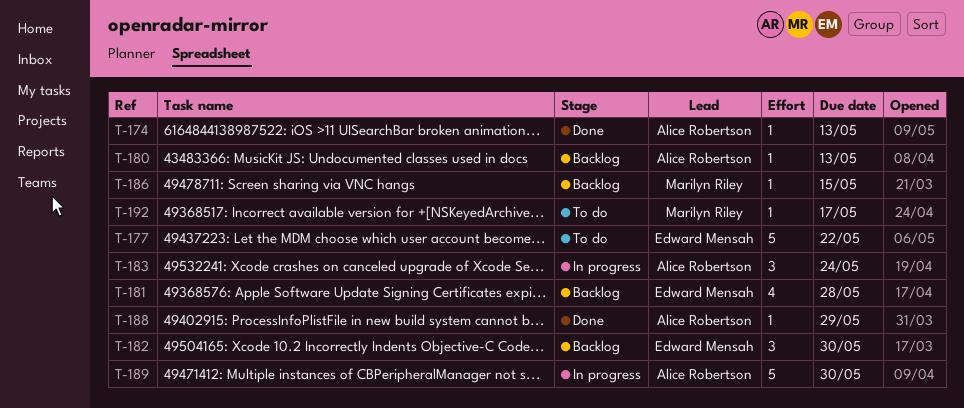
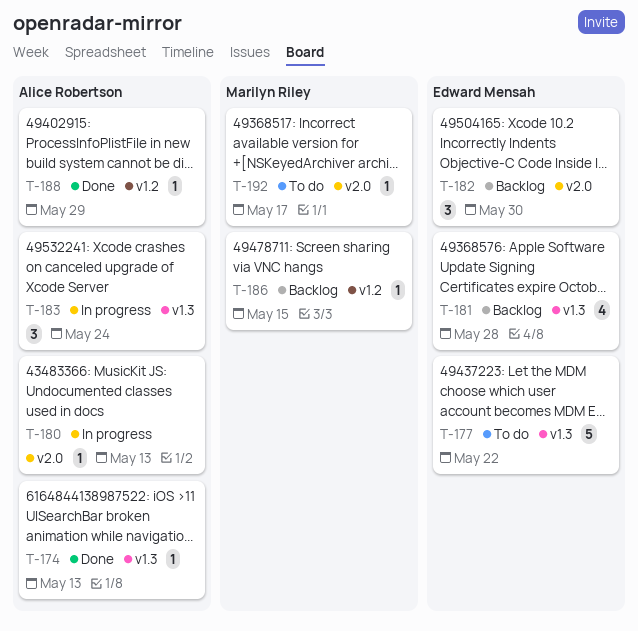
T-180, status: Backlog -> In progress
T-189: present -> none

